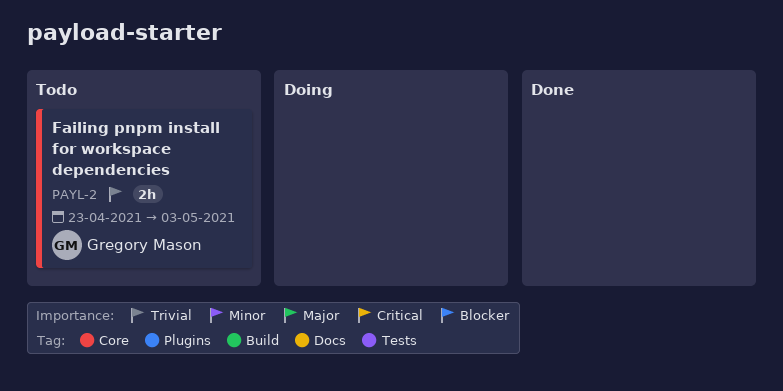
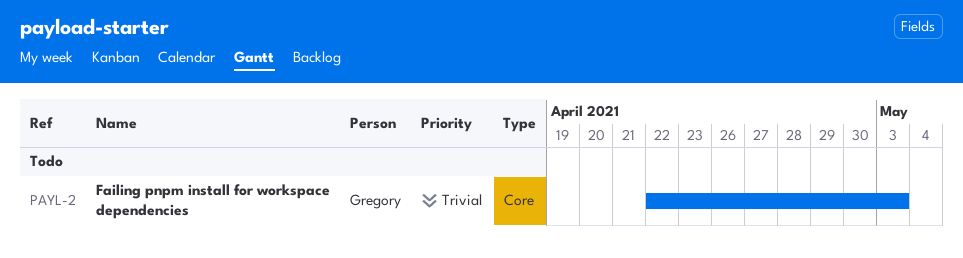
PAYL-2, start: Apr 23 -> Apr 22

